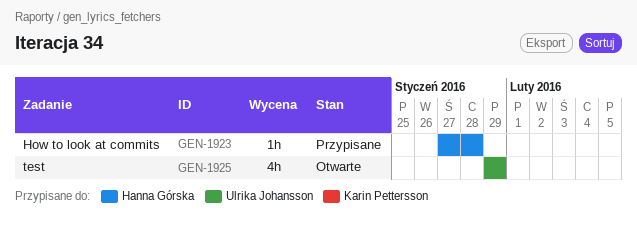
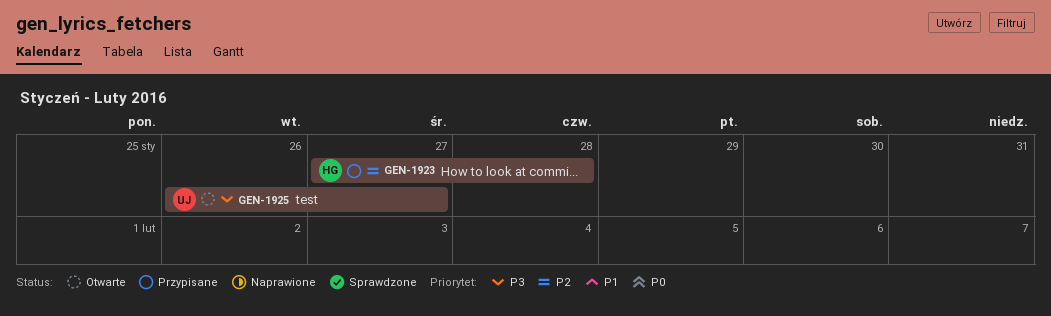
GEN-1925, start: Jan 29 -> Jan 26
GEN-1925, due: Jan 29 -> Jan 27

